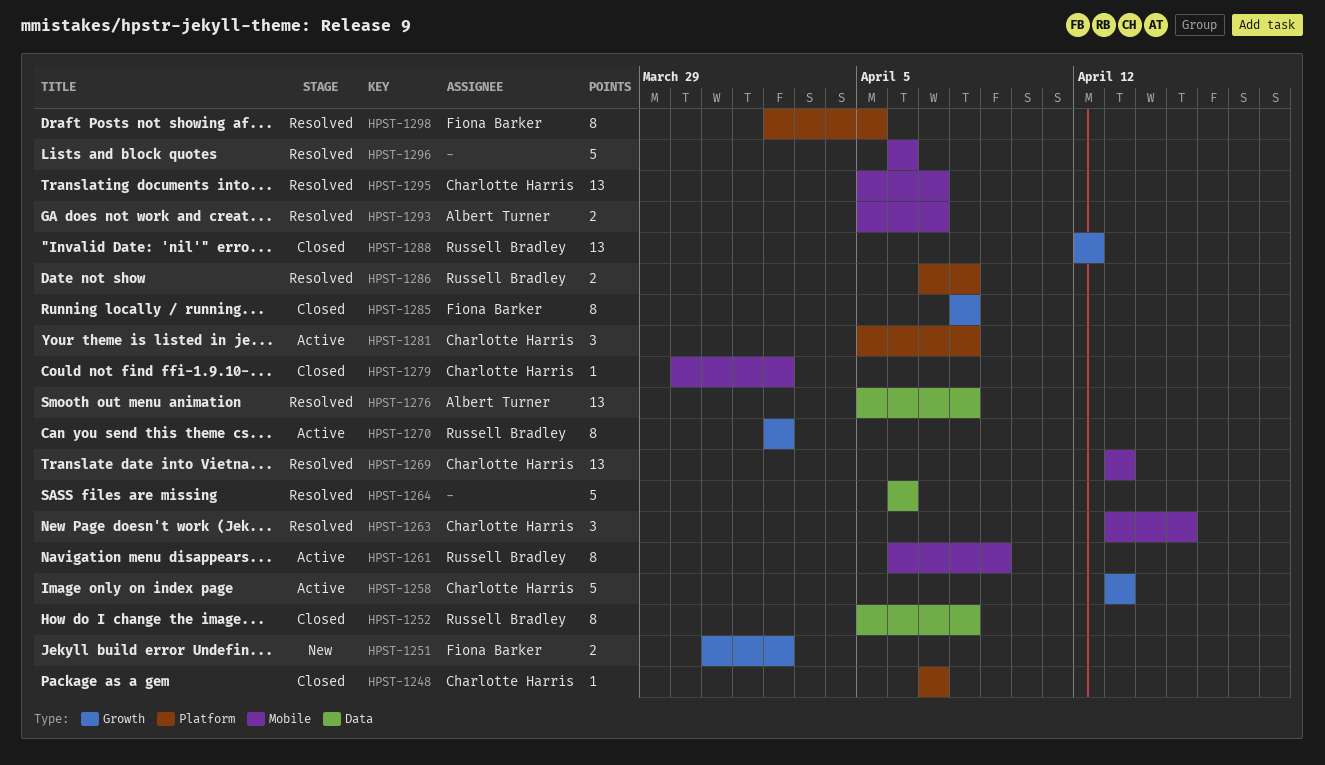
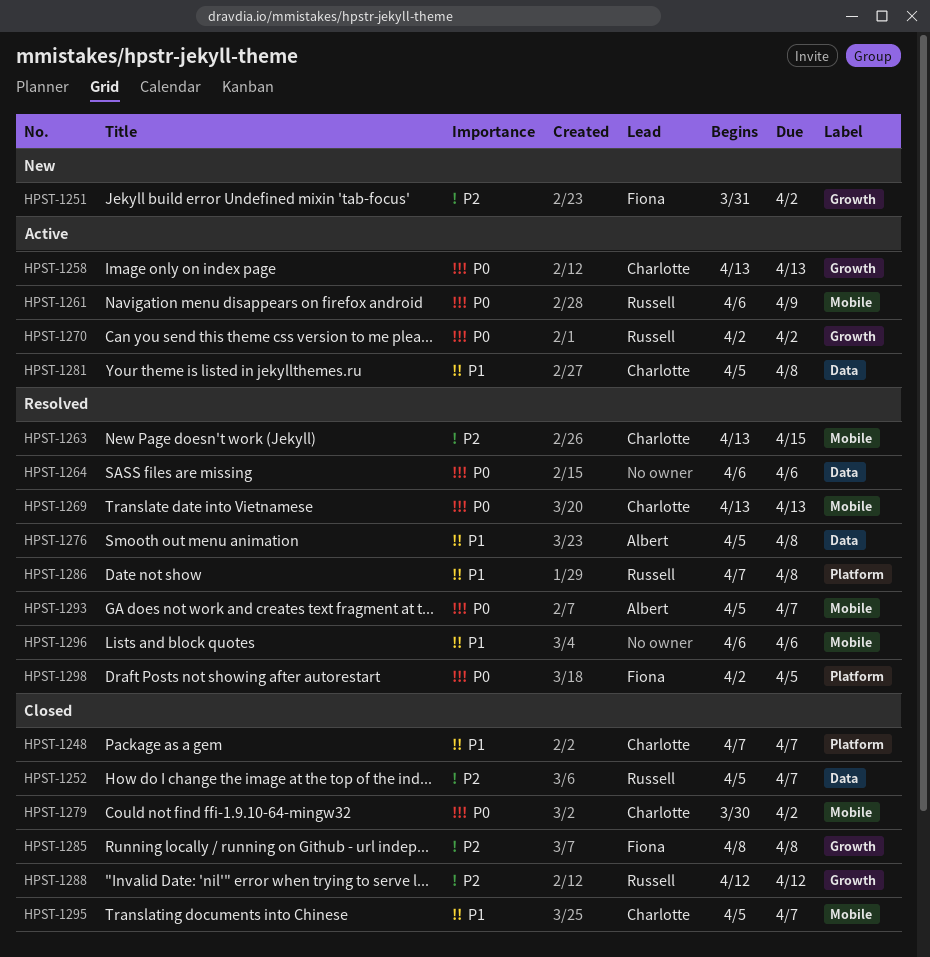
HPST-1252, due: Apr 8 -> Apr 7
HPST-1281, label: Platform -> Data
HPST-1295, status: Resolved -> Closed

